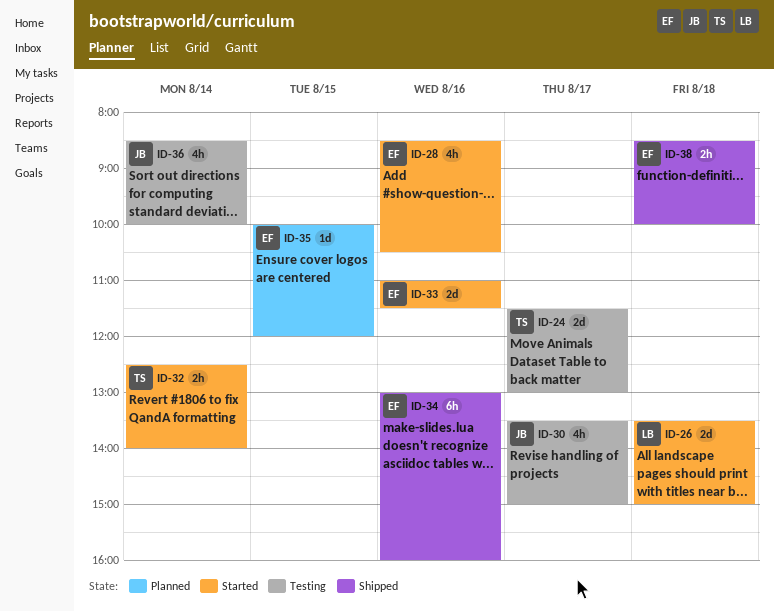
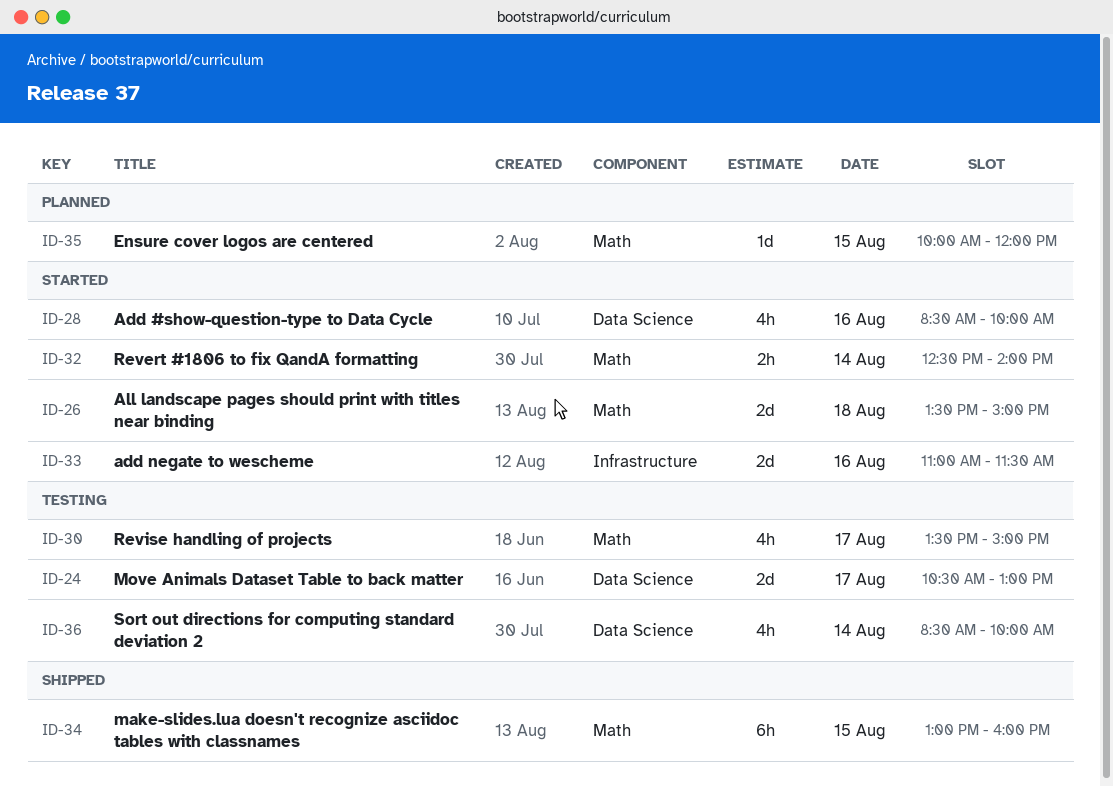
ID-24, begins: 11:30 -> 10:30
ID-28, ends: 10:30 -> 10:00
ID-34, day: Aug 16 -> Aug 15
ID-38: present -> none

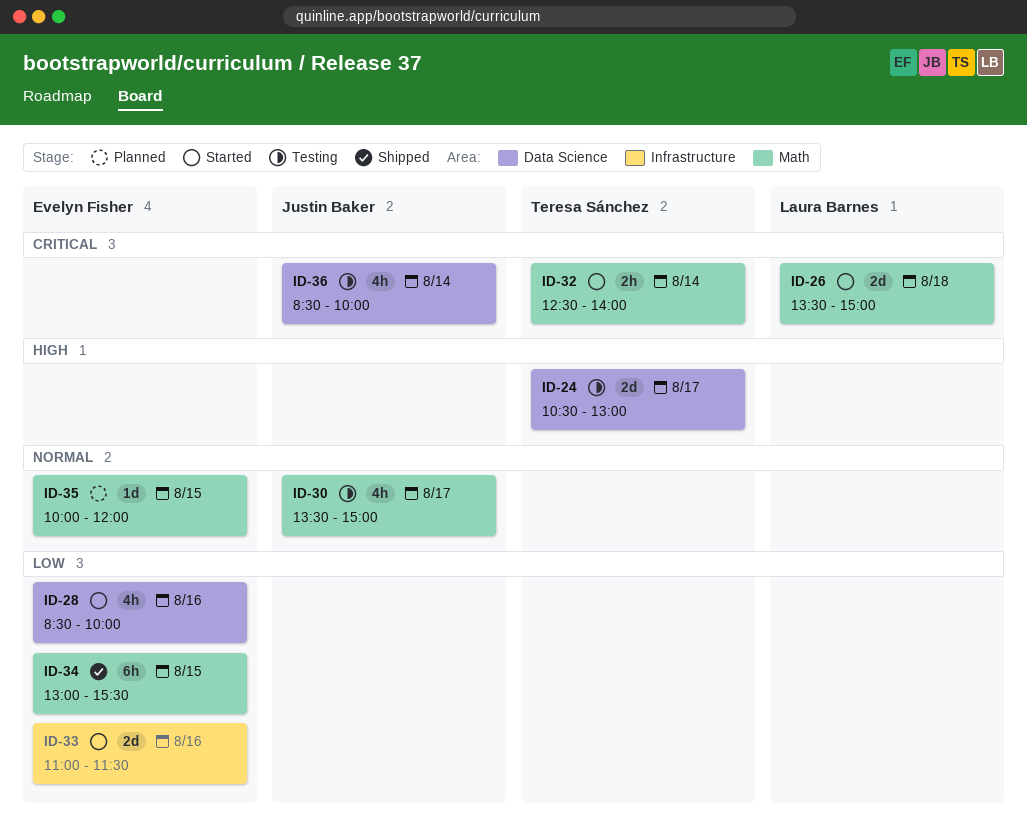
ID-34, ends: 16:00 -> 15:30

